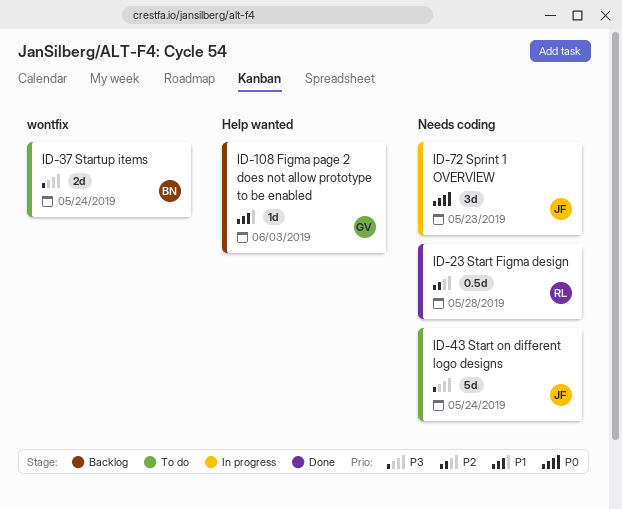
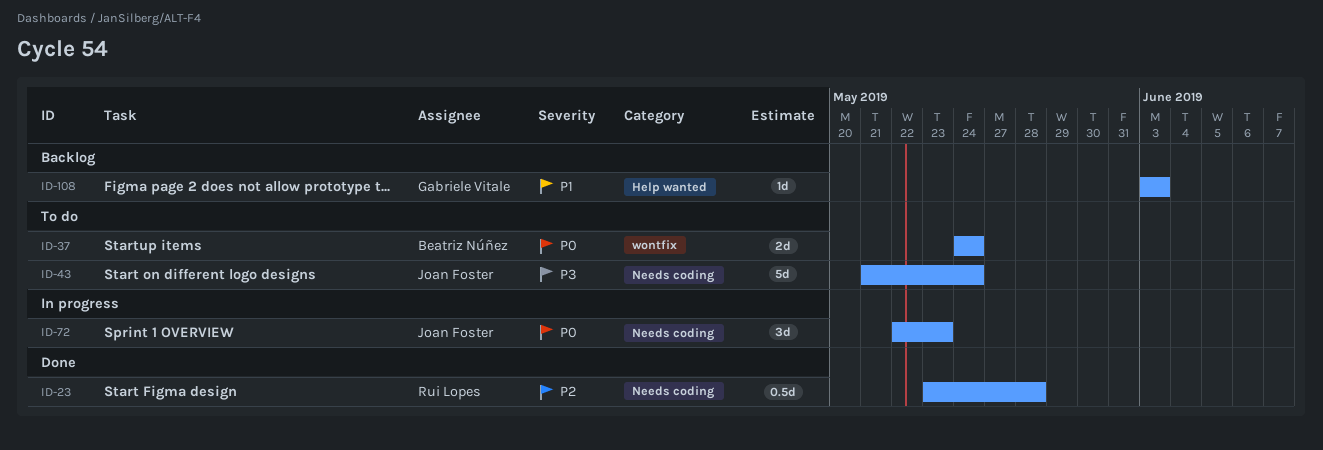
ID-37, priority: P3 -> P0

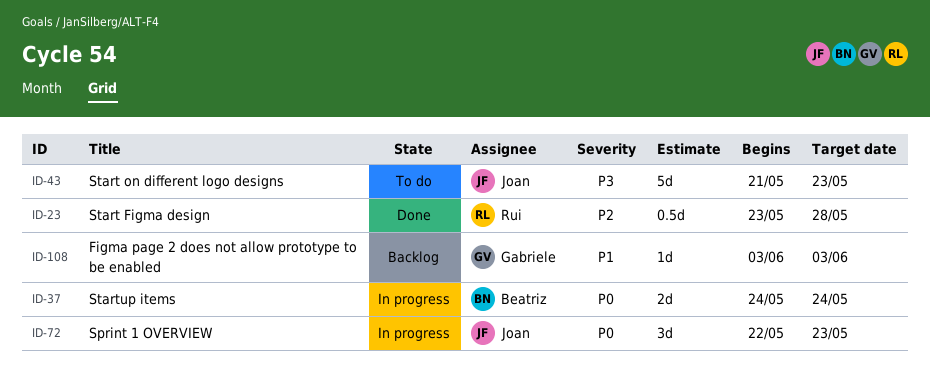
ID-37, status: To do -> In progress
ID-43, due: May 24 -> May 23

